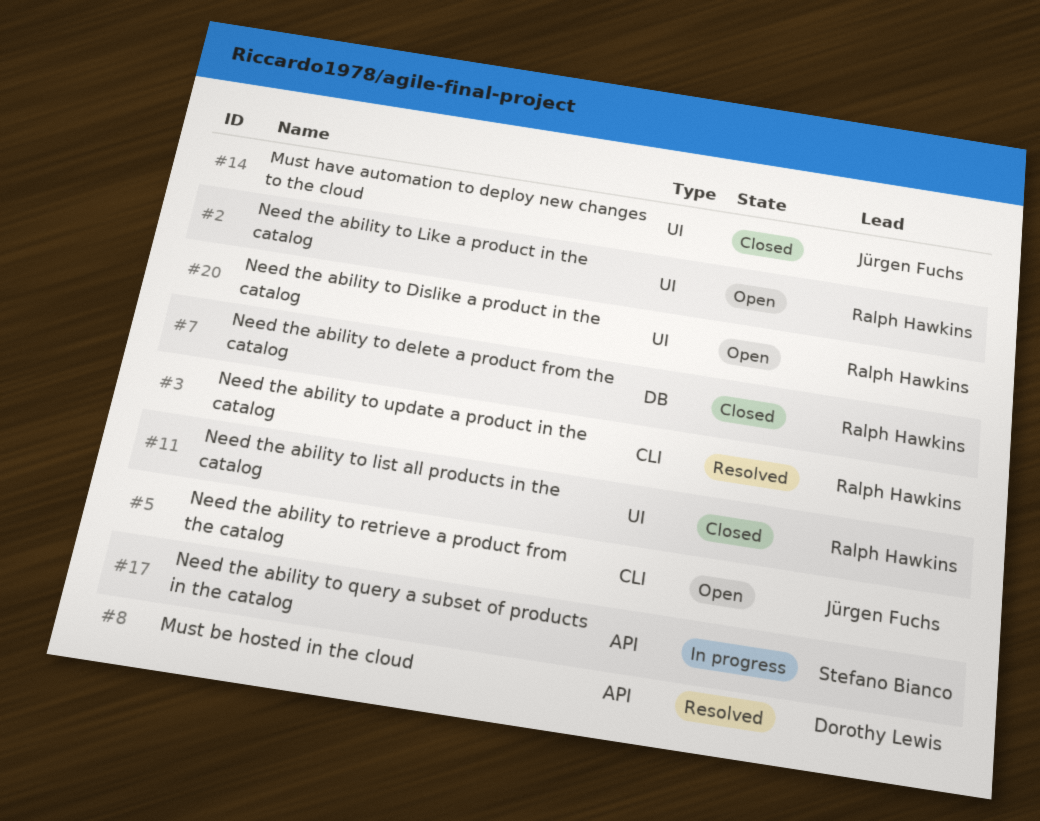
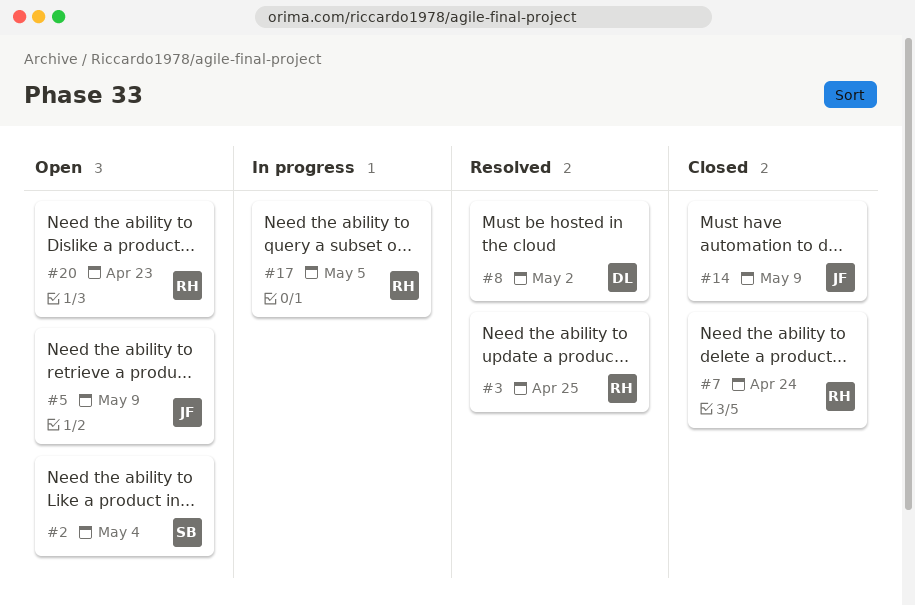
#2, owner: Ralph Hawkins -> Stefano Bianco
#11: present -> none
#17, owner: Stefano Bianco -> Ralph Hawkins

